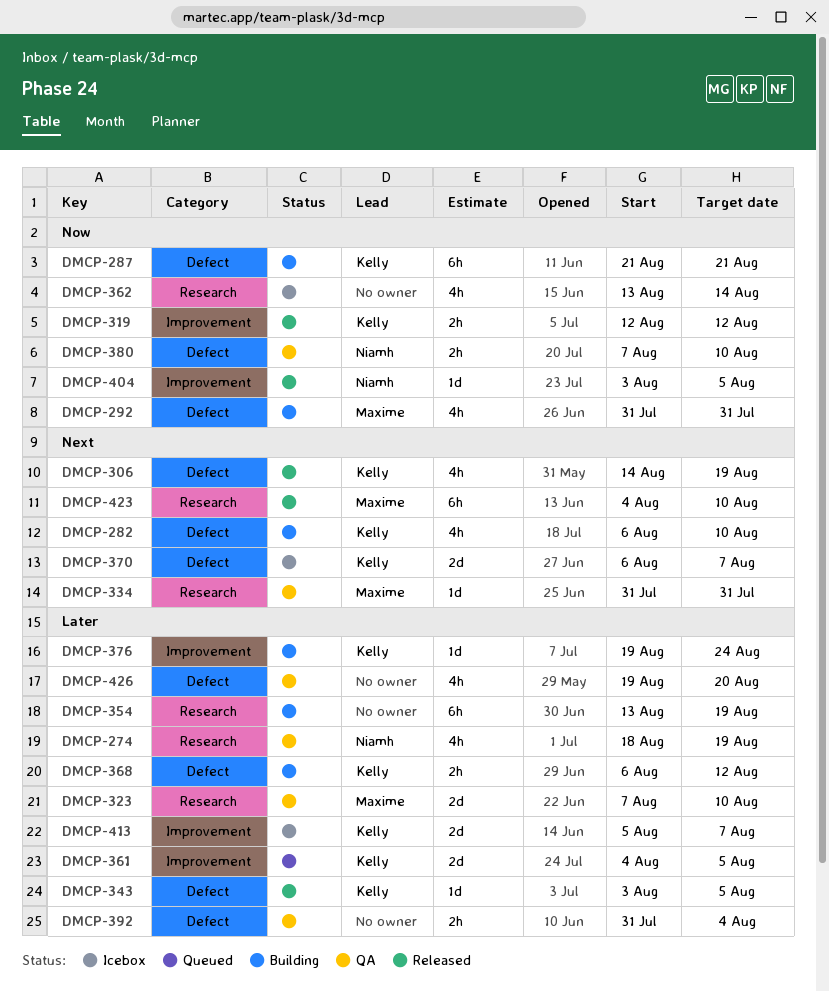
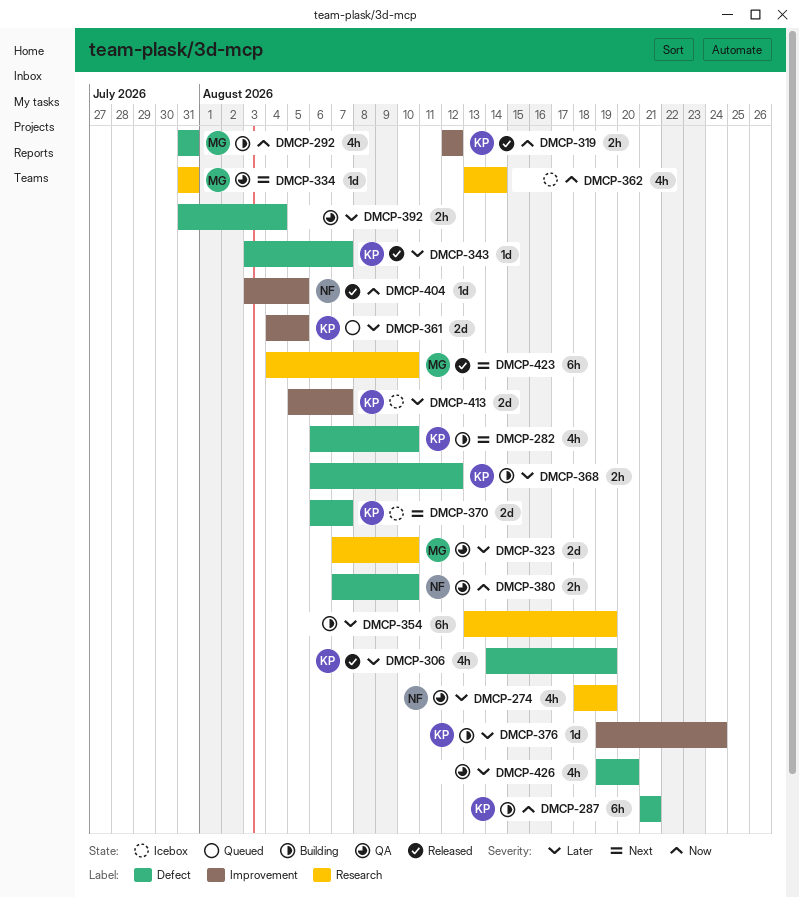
DMCP-306, priority: Next -> Later
DMCP-343, due: Aug 5 -> Aug 7

